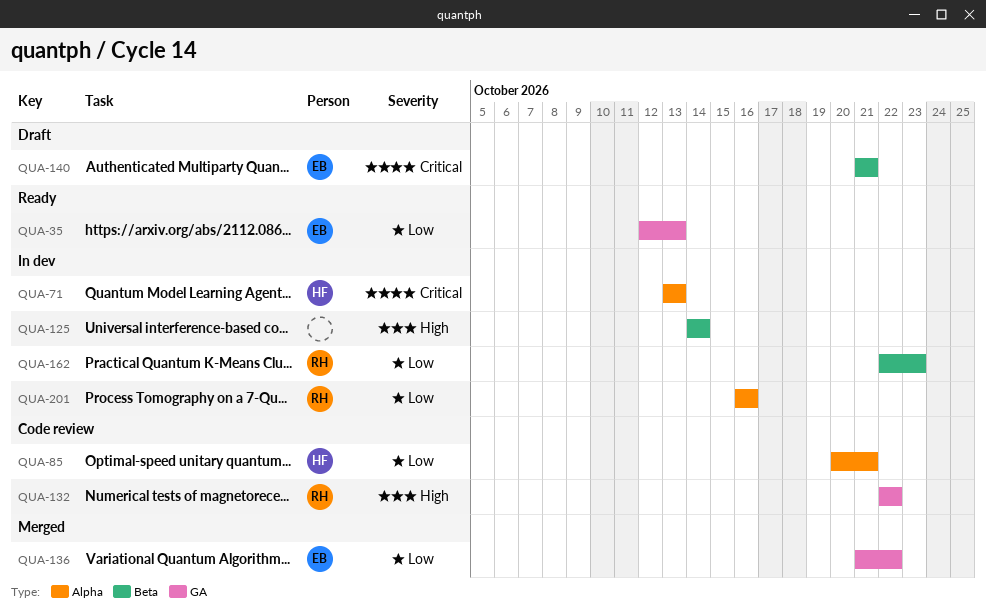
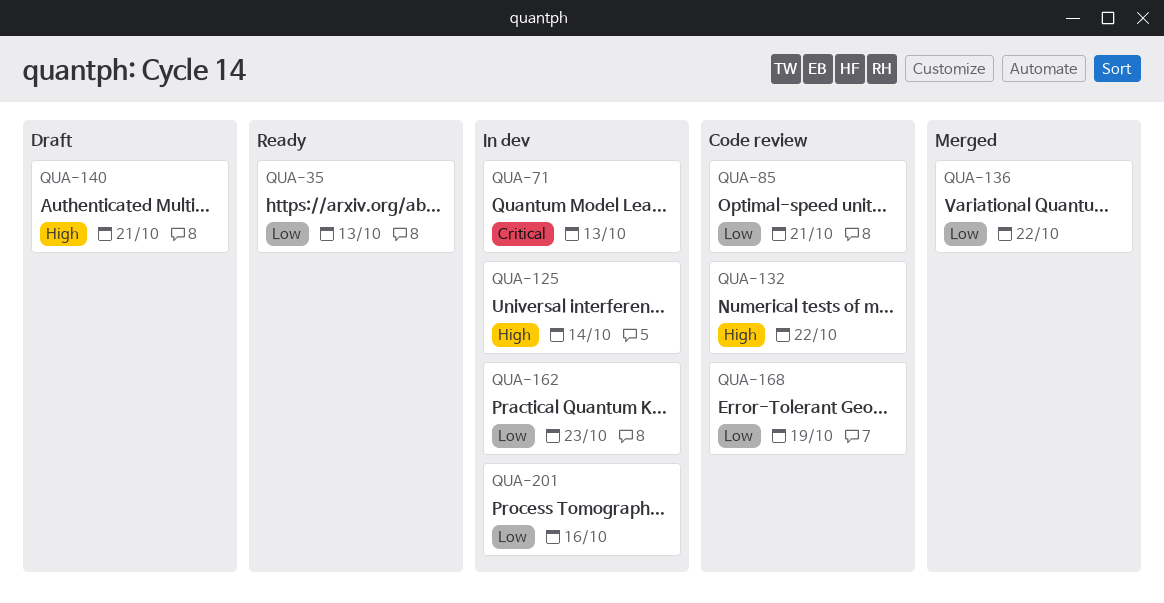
QUA-140, priority: Critical -> High
QUA-168: none -> present

